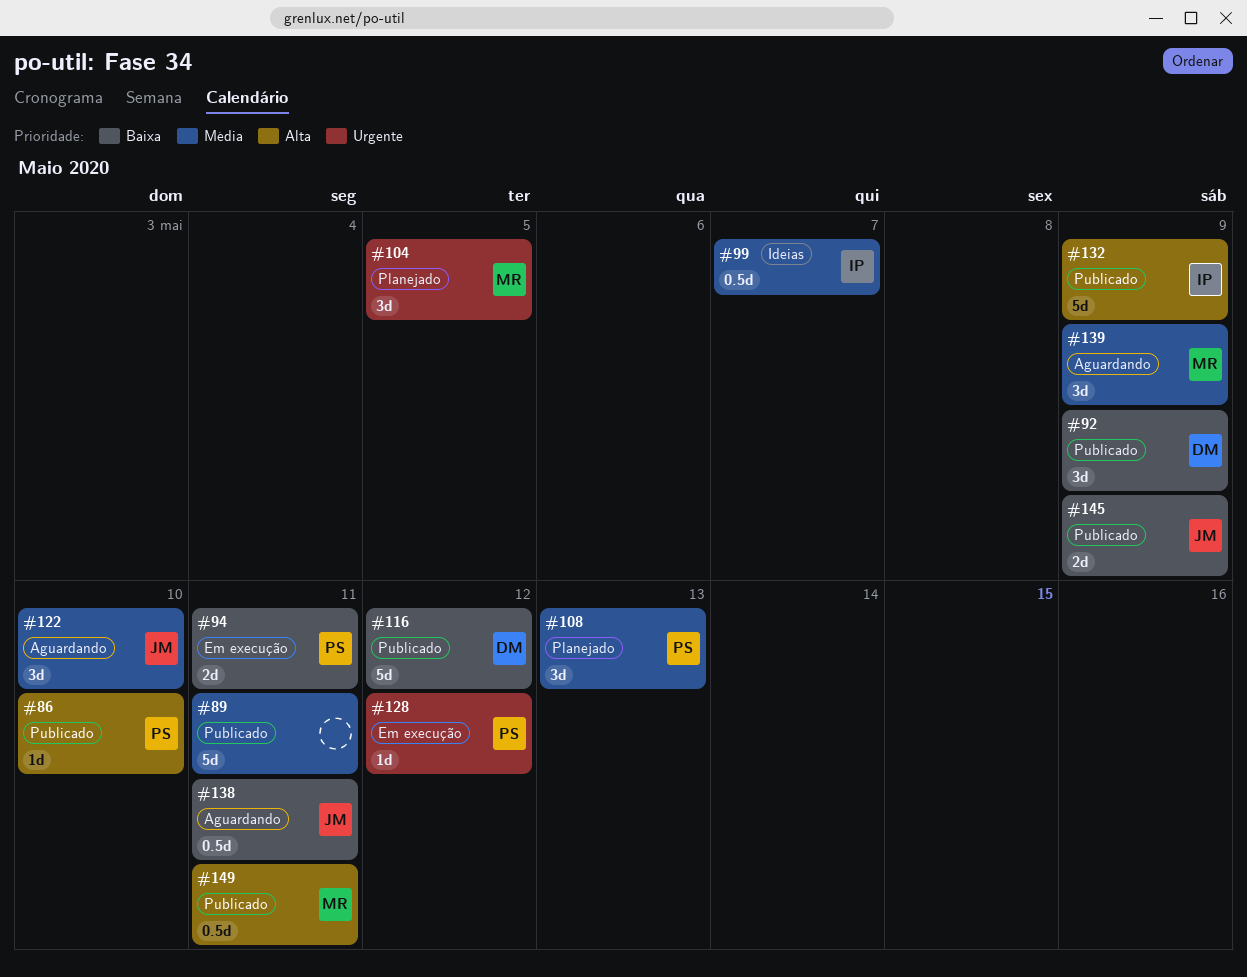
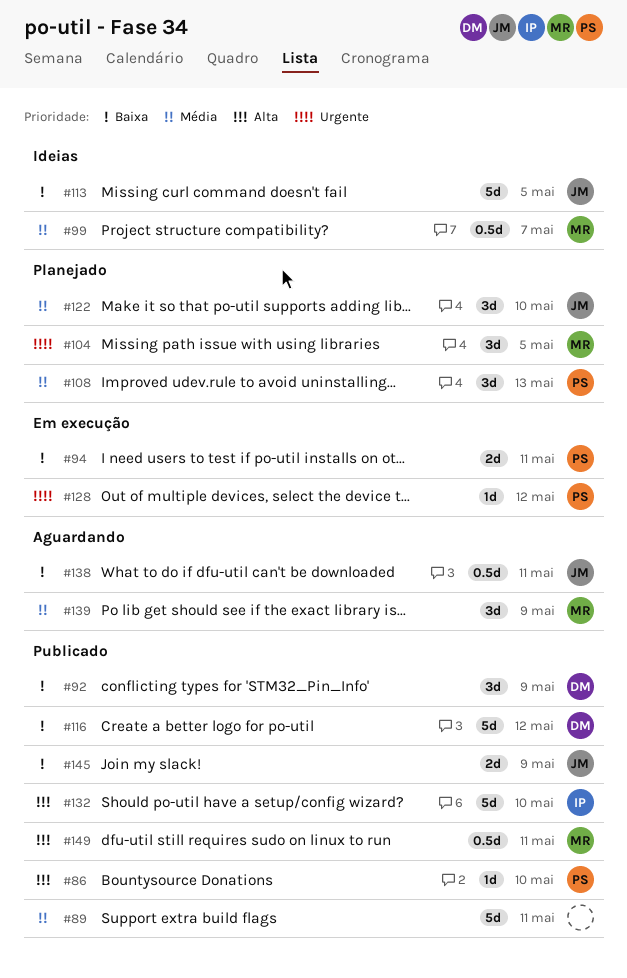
#99, owner: IP -> MR
#113: none -> present
#122, status: Aguardando -> Planejado
#132, due: May 9 -> May 10

